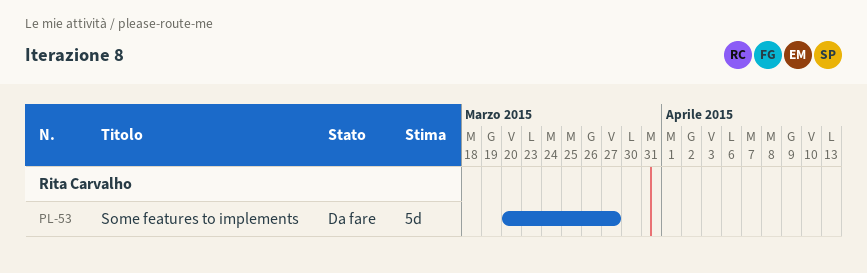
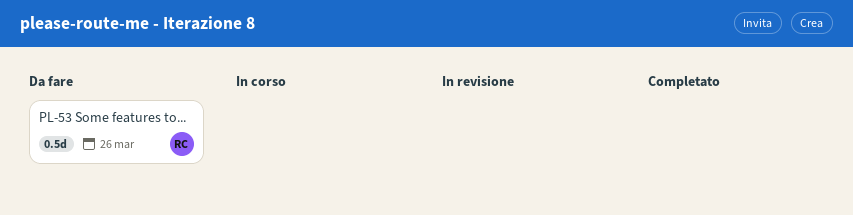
PL-53, estimate: 5d -> 0.5d
PL-53, due: Mar 27 -> Mar 26

